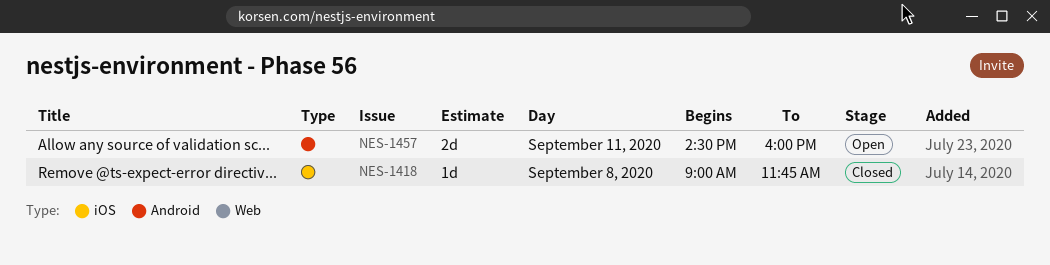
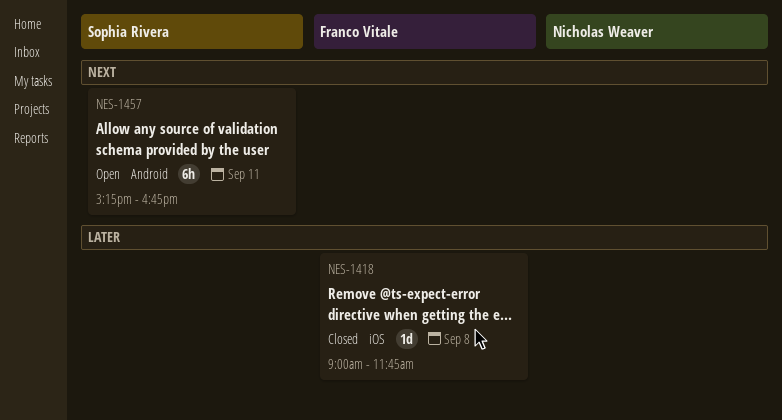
NES-1457, estimate: 2d -> 6h
NES-1457, begins: 14:30 -> 15:15
NES-1457, ends: 16:00 -> 16:45

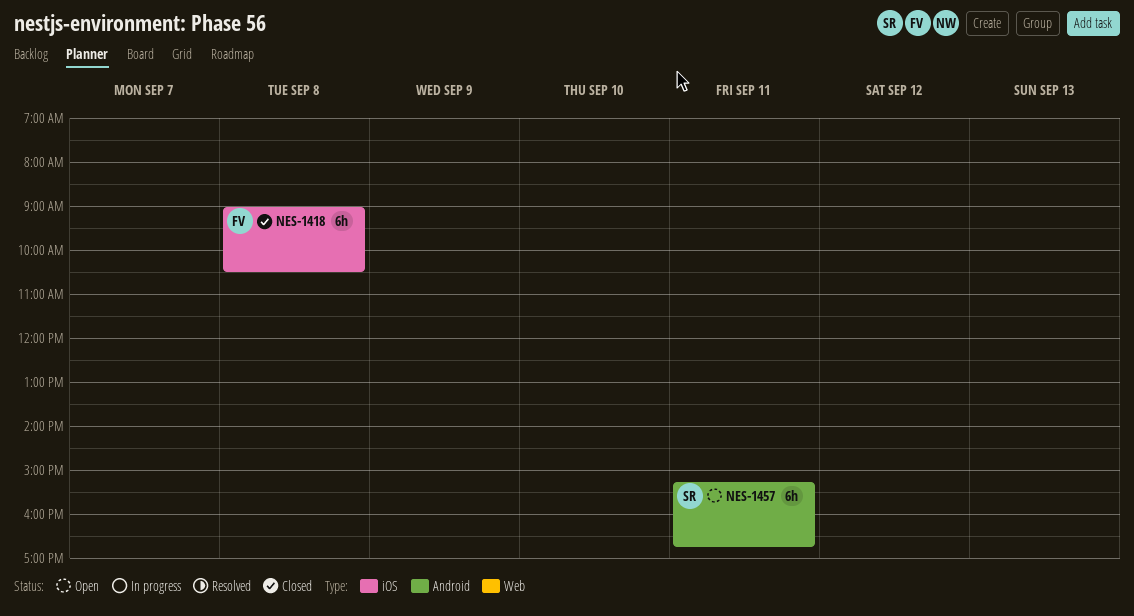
NES-1418, estimate: 1d -> 6h
NES-1418, ends: 11:45 -> 10:30

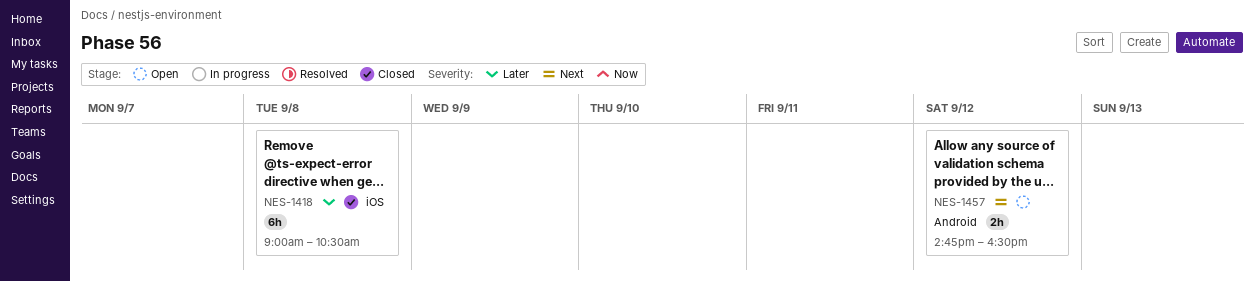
NES-1457, estimate: 6h -> 2h
NES-1457, day: Sep 11 -> Sep 12
NES-1457, begins: 15:15 -> 14:45
NES-1457, ends: 16:45 -> 16:30

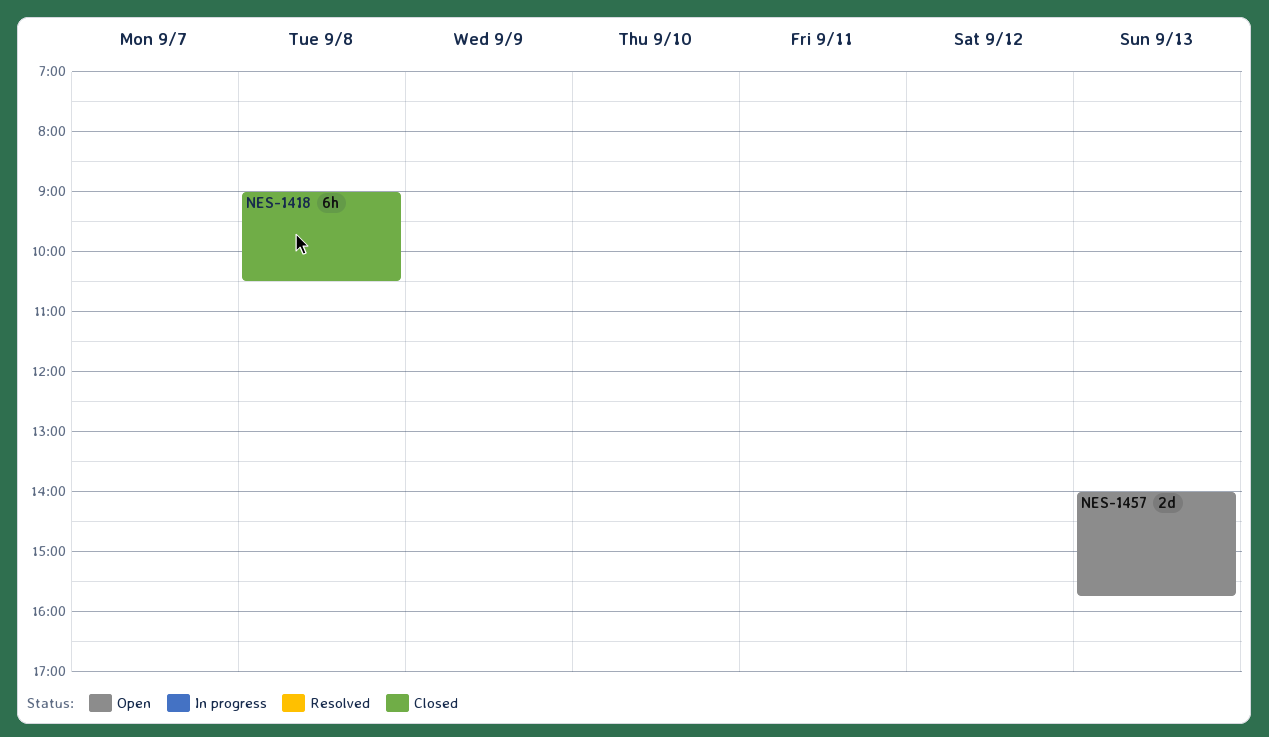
NES-1457, estimate: 2h -> 2d
NES-1457, day: Sep 12 -> Sep 13
NES-1457, begins: 14:45 -> 14:00
NES-1457, ends: 16:30 -> 15:45

